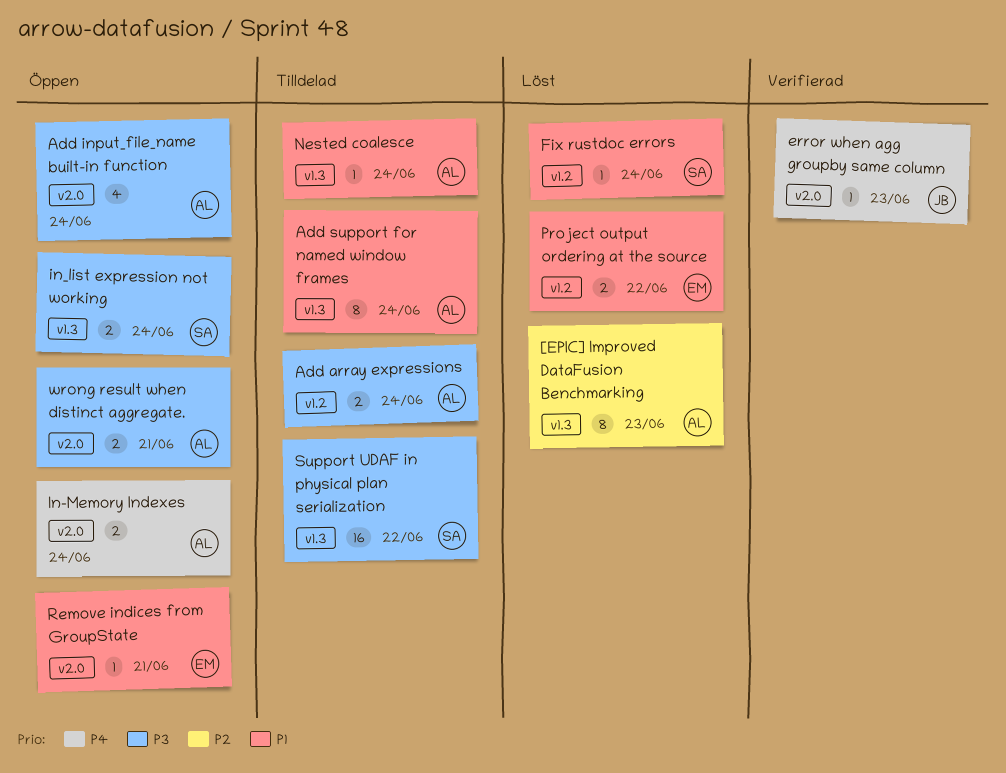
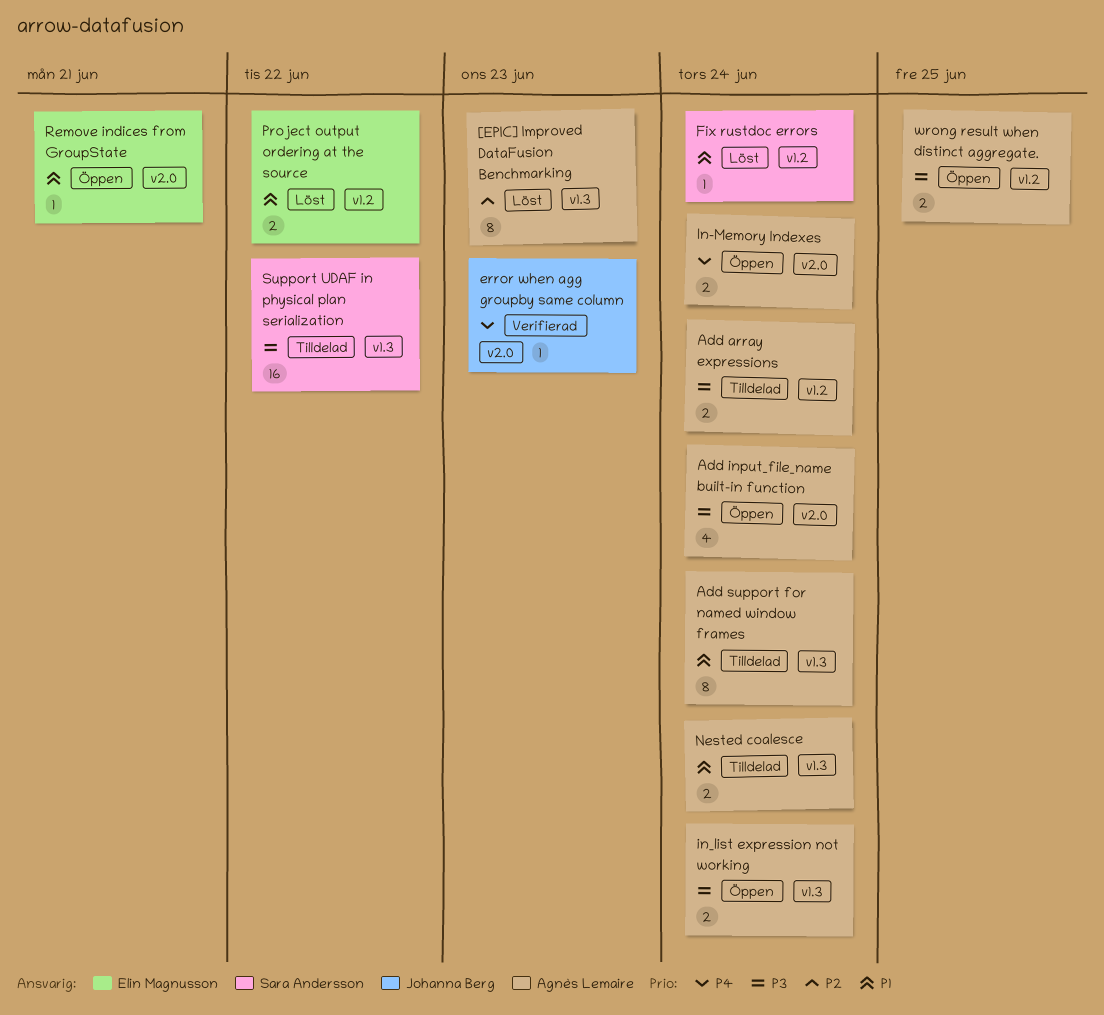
in_list expression not working, owner: Sara Andersson -> Agnès Lemaire
Nested coalesce, estimate: 1 -> 2
wrong result when distinct aggregate., label: v2.0 -> v1.2
wrong result when distinct aggregate., due: Jun 21 -> Jun 25

